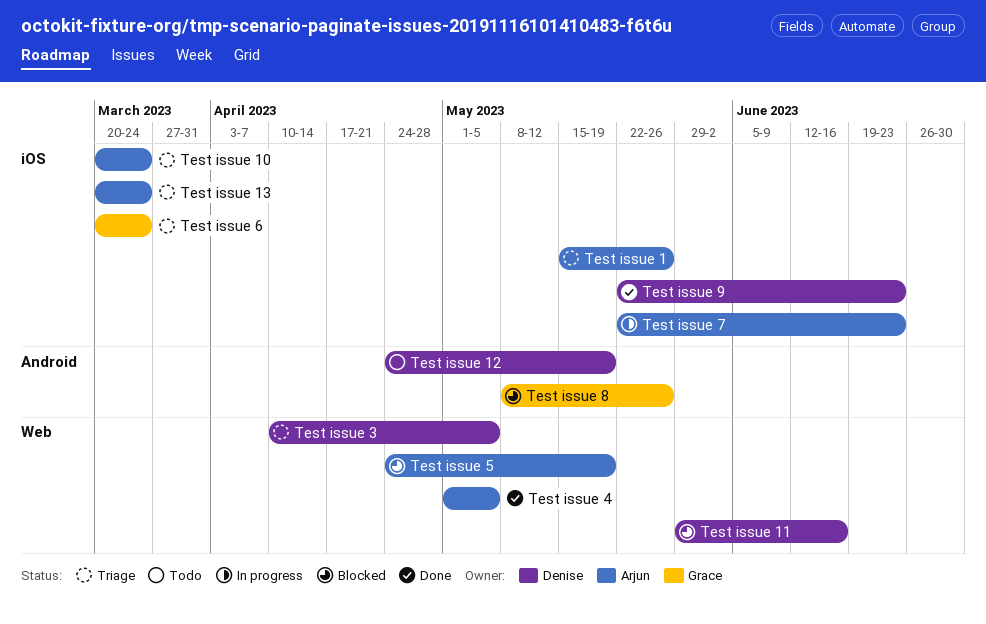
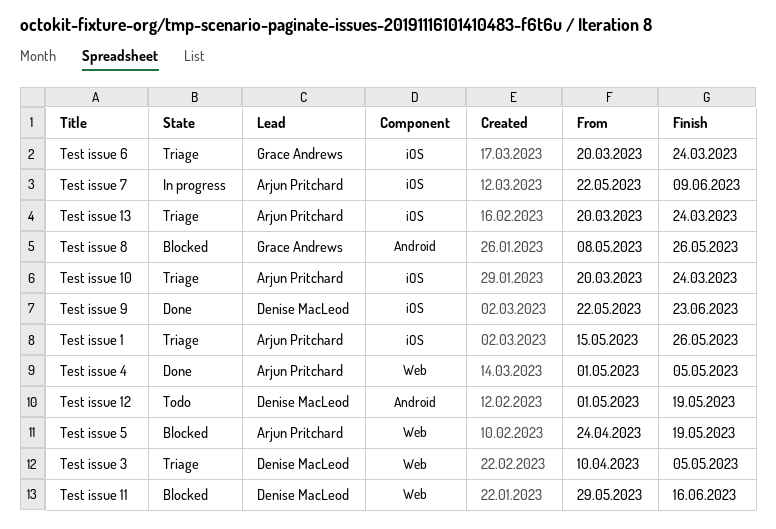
Test issue 12, start: Apr 24 -> May 1
Test issue 7, due: Jun 23 -> Jun 9

